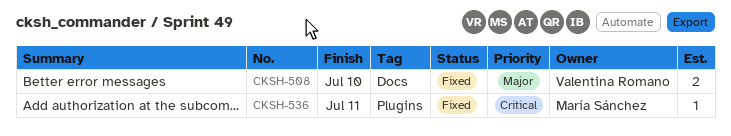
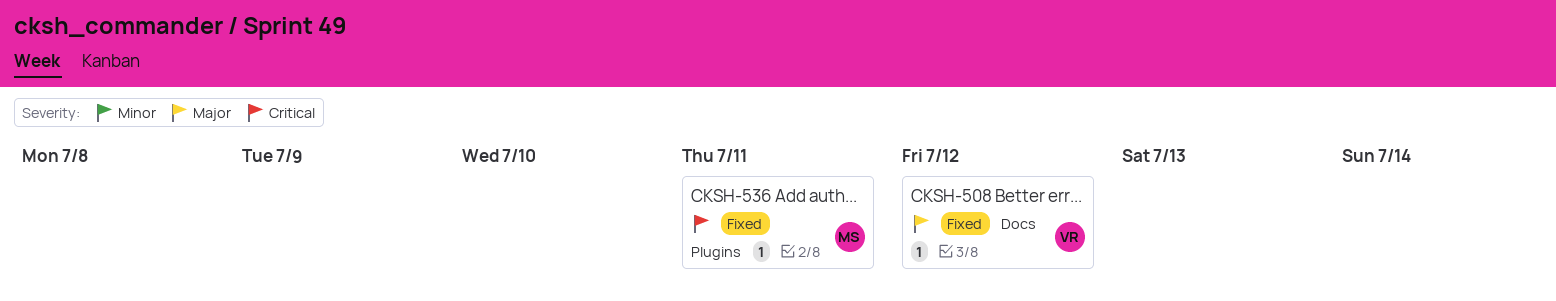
CKSH-508, estimate: 2 -> 1
CKSH-508, due: Jul 10 -> Jul 12

